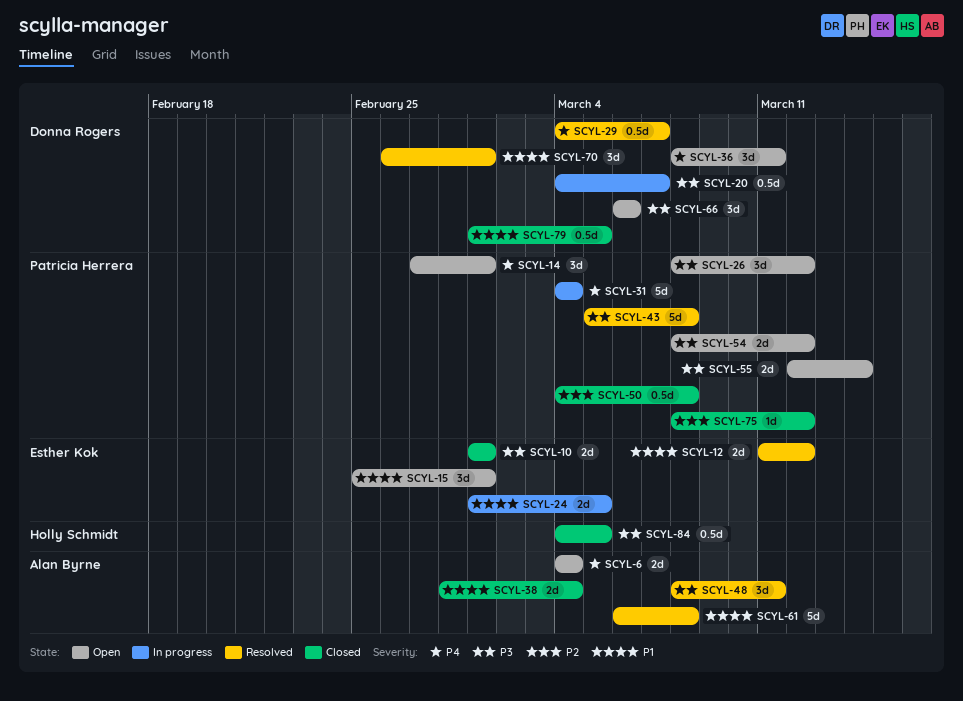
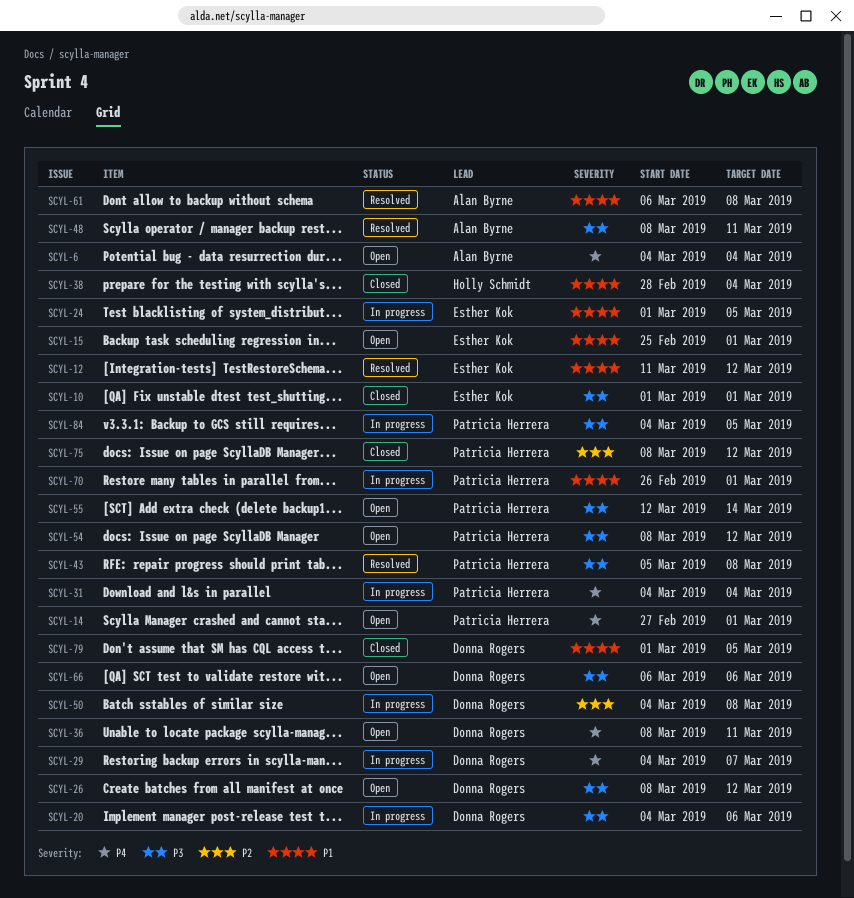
SCYL-20, due: Mar 7 -> Mar 6
SCYL-26, owner: Patricia Herrera -> Donna Rogers
SCYL-29, status: Resolved -> In progress
SCYL-38, owner: Alan Byrne -> Holly Schmidt
SCYL-50, status: Closed -> In progress
SCYL-50, owner: Patricia Herrera -> Donna Rogers
SCYL-70, status: Resolved -> In progress
SCYL-70, owner: Donna Rogers -> Patricia Herrera
SCYL-84, status: Closed -> In progress
SCYL-84, owner: Holly Schmidt -> Patricia Herrera

